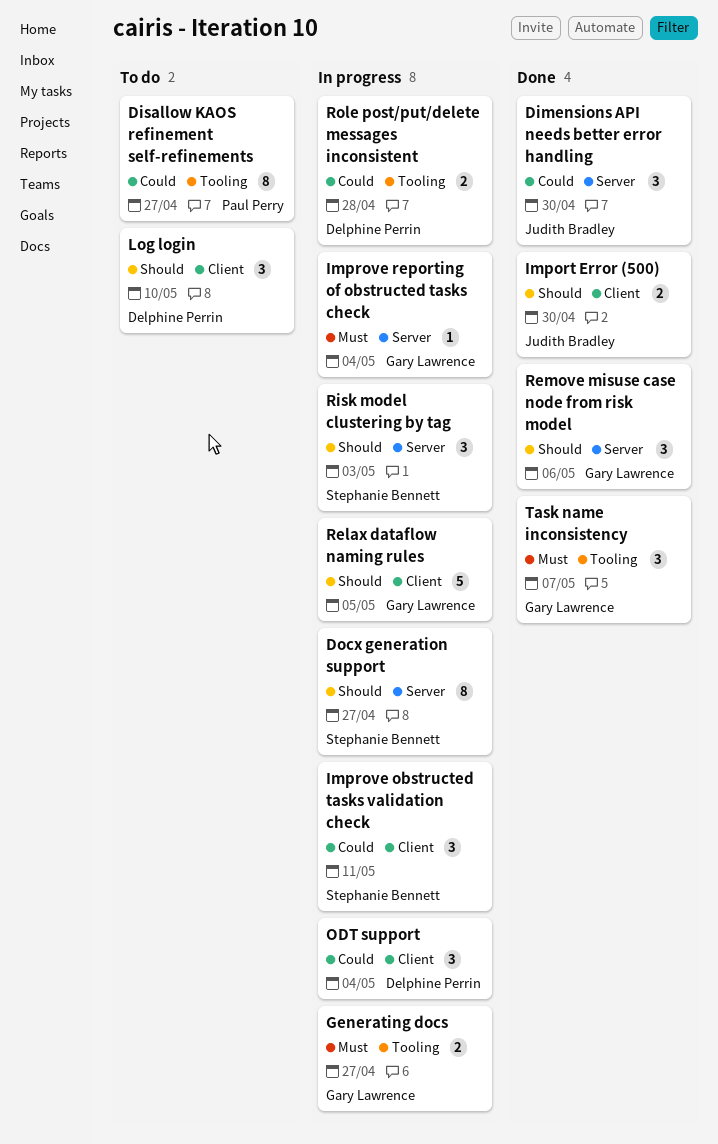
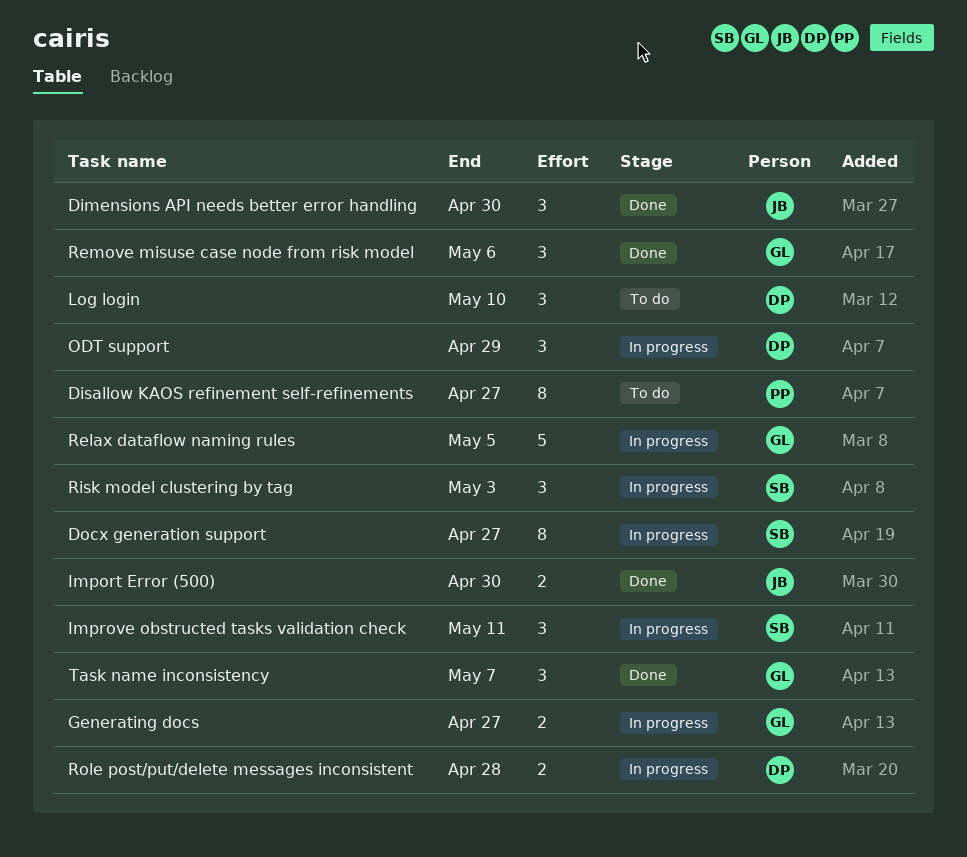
Improve reporting of obstructed tasks check: present -> none
ODT support, due: May 4 -> Apr 29

